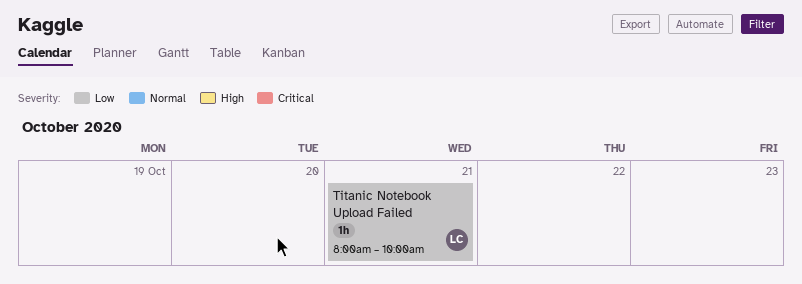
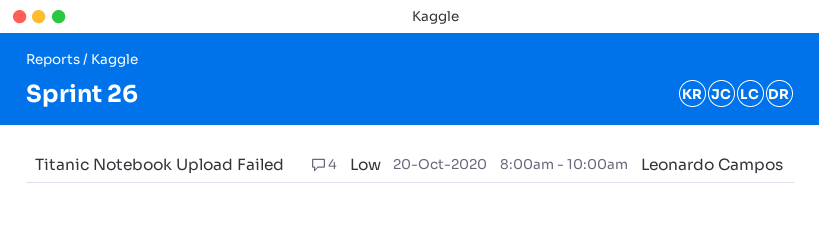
Titanic Notebook Upload Failed, day: Oct 21 -> Oct 20

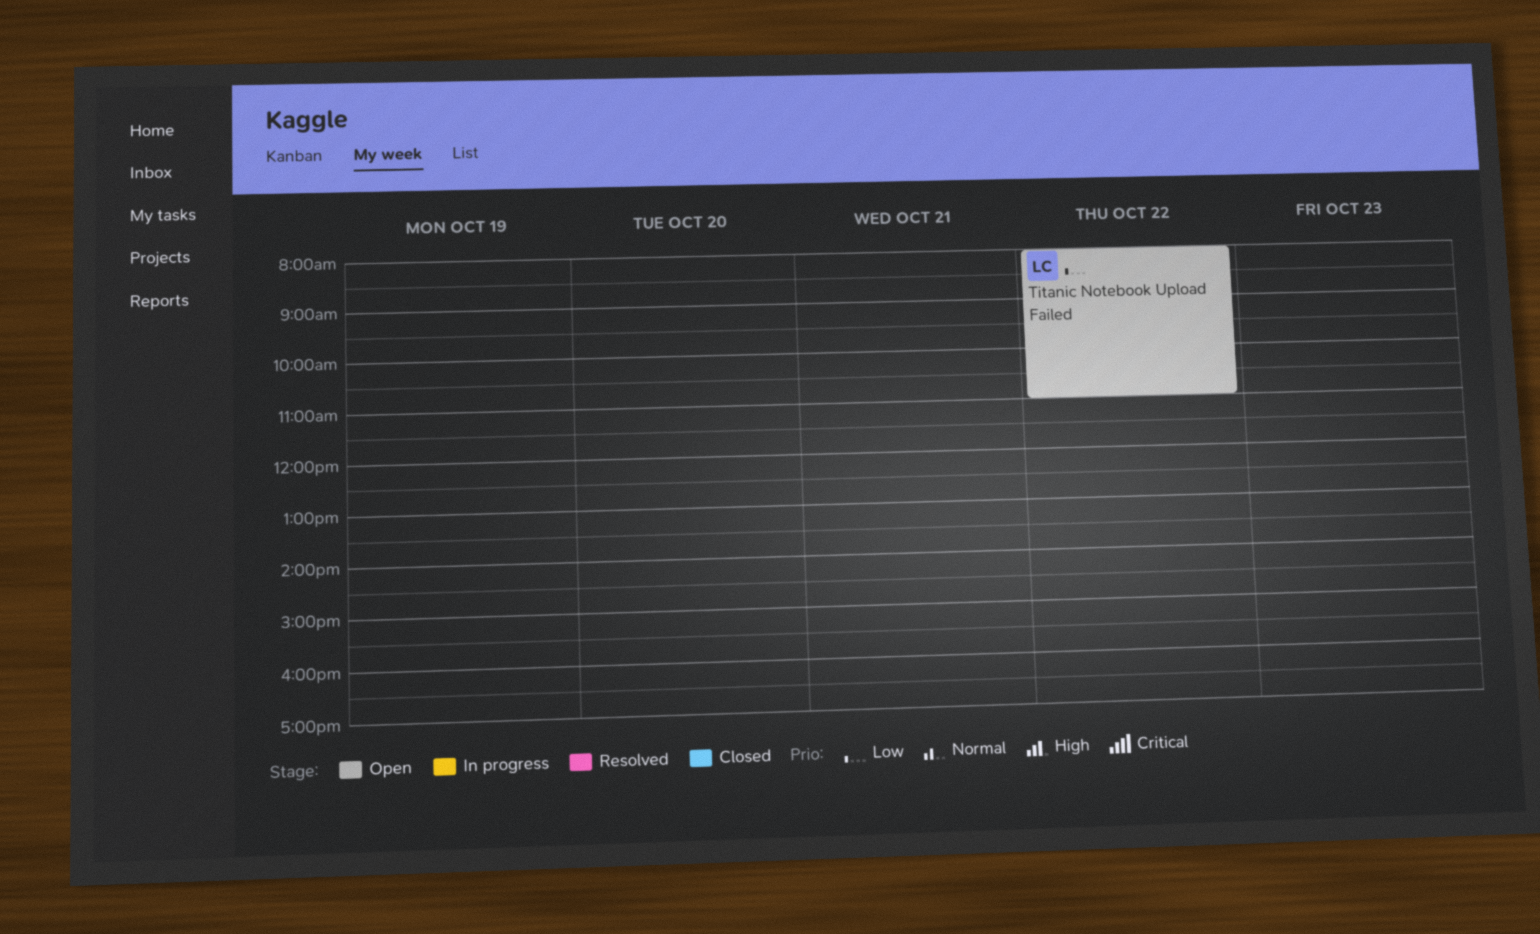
Titanic Notebook Upload Failed, day: Oct 20 -> Oct 22
Titanic Notebook Upload Failed, ends: 10:00 -> 11:00

